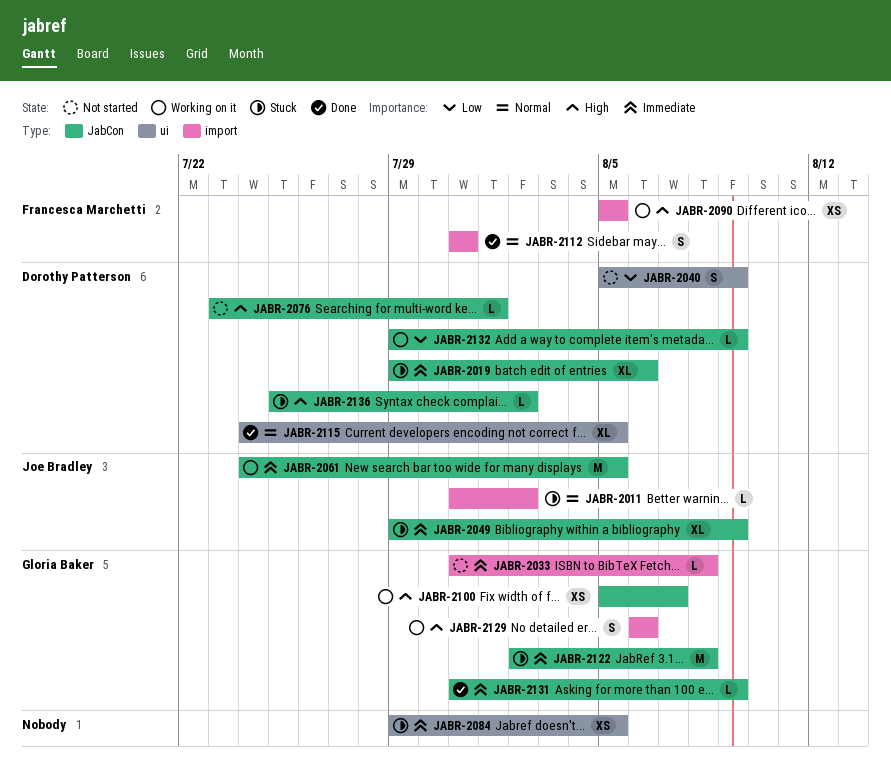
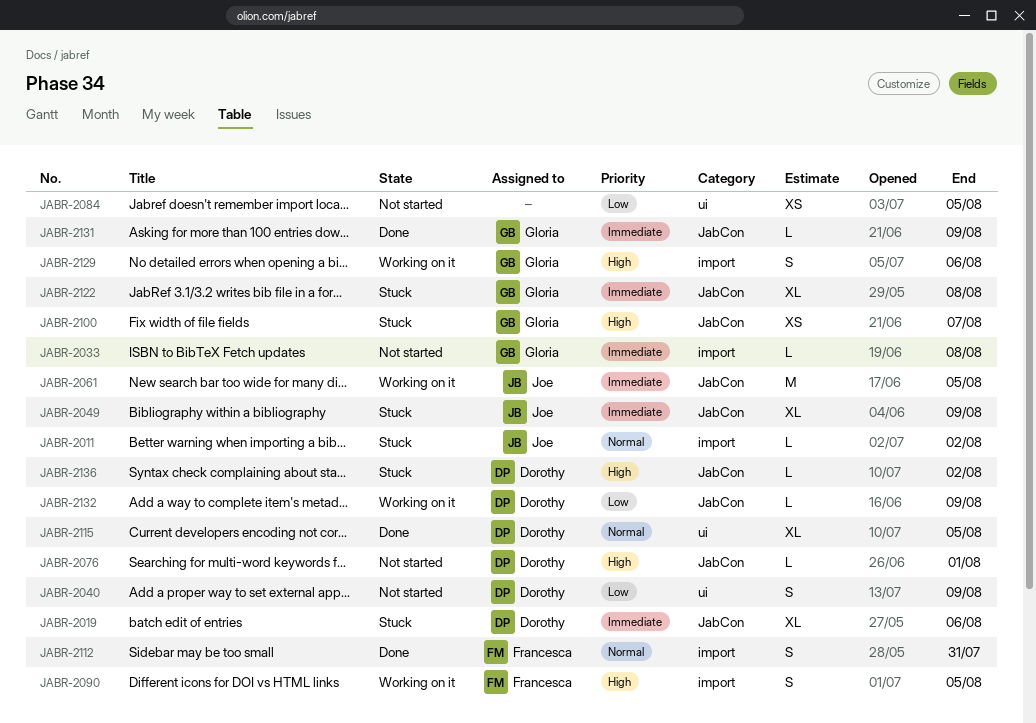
JABR-2084, status: Stuck -> Not started
JABR-2084, priority: Immediate -> Low
JABR-2090, estimate: XS -> S
JABR-2100, status: Working on it -> Stuck
JABR-2122, estimate: M -> XL

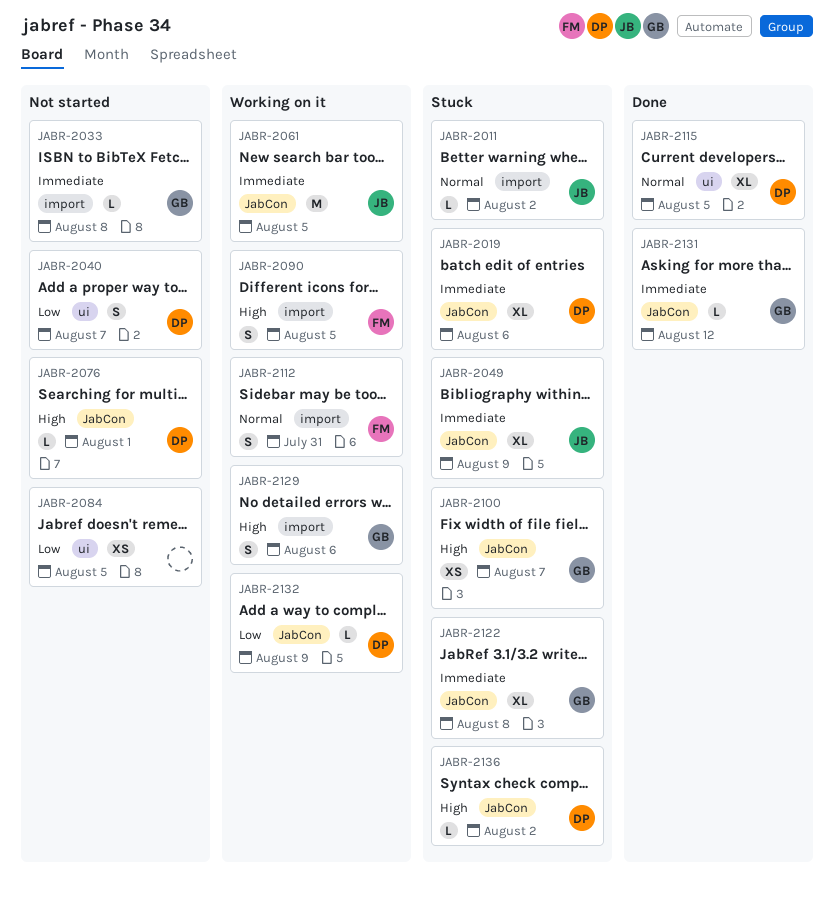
JABR-2040, due: Aug 9 -> Aug 7
JABR-2112, status: Done -> Working on it
JABR-2131, due: Aug 9 -> Aug 12

